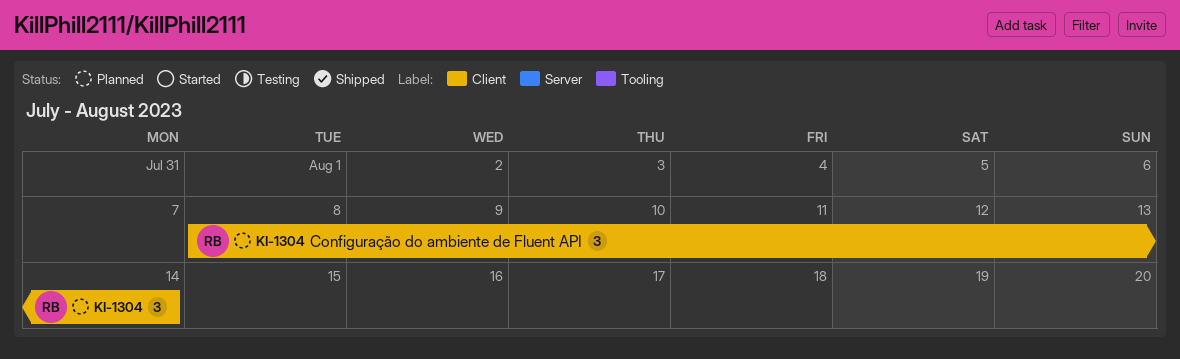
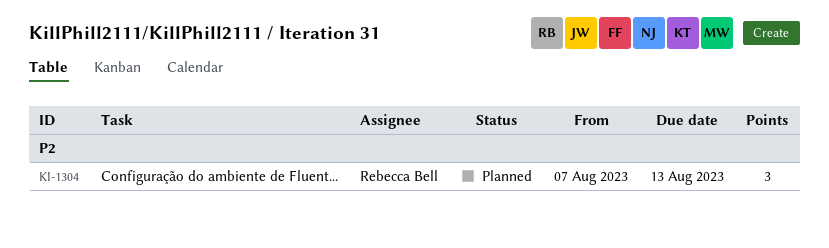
KI-1304, start: Aug 8 -> Aug 7
KI-1304, due: Aug 14 -> Aug 13

